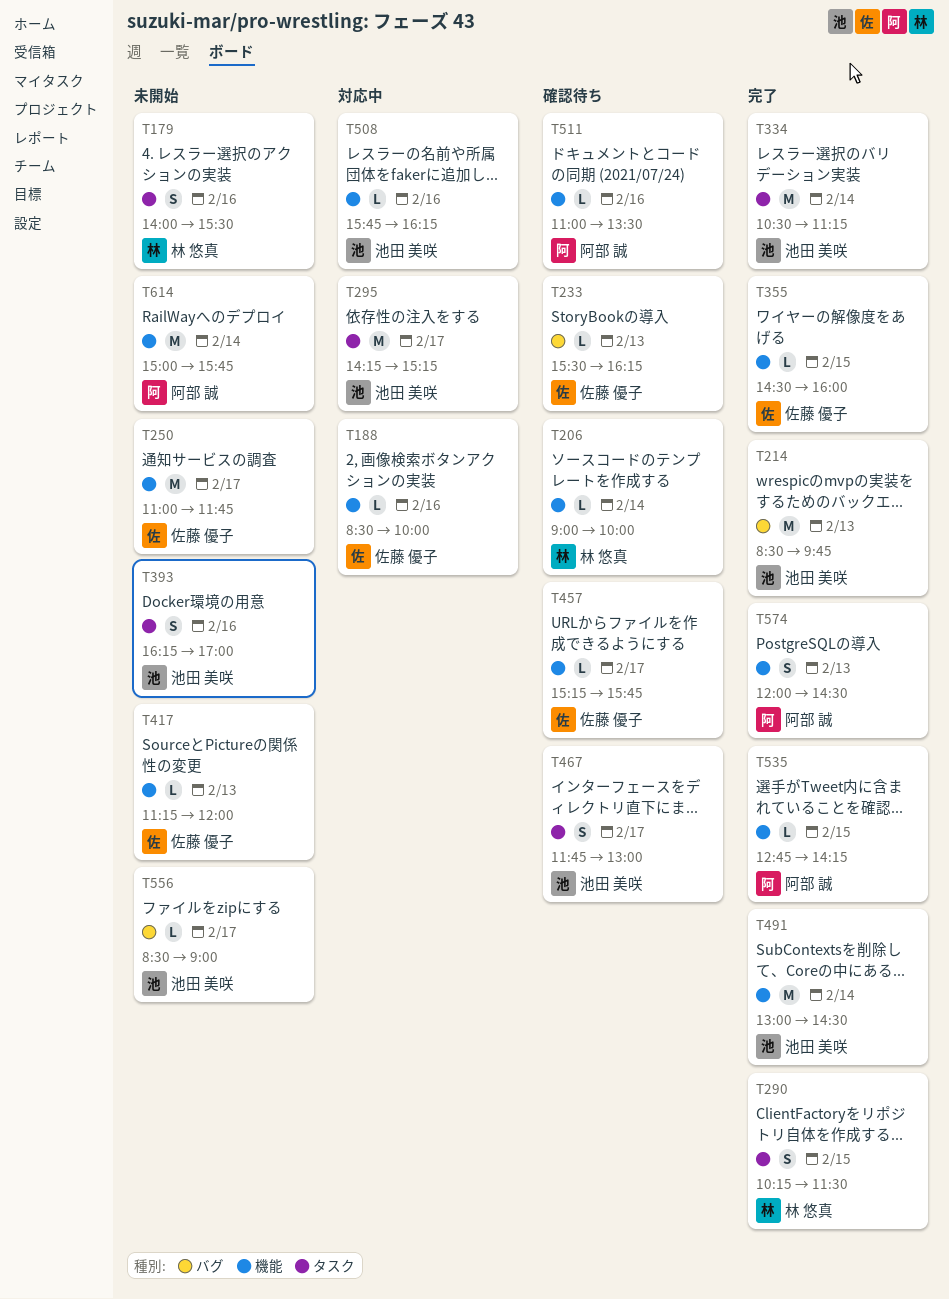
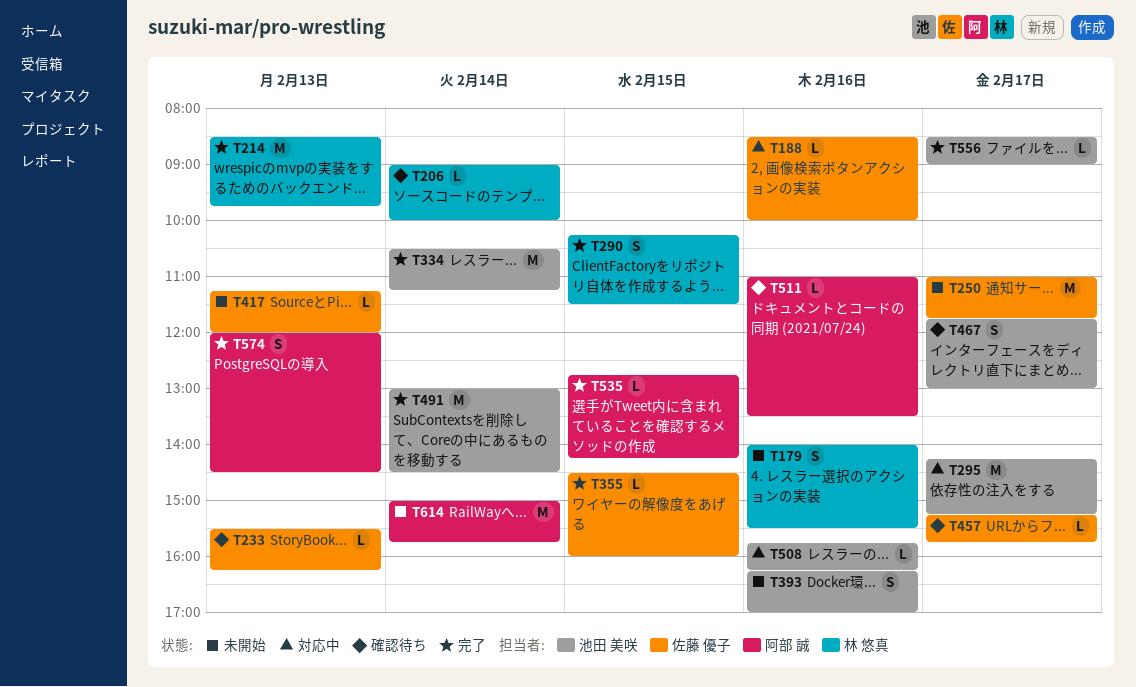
T214, owner: 池田 美咲 -> 林 悠真
T556, status: 未開始 -> 完了

